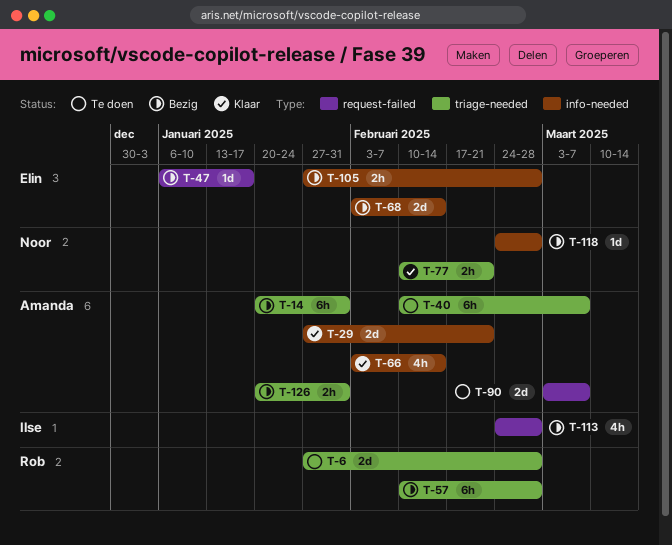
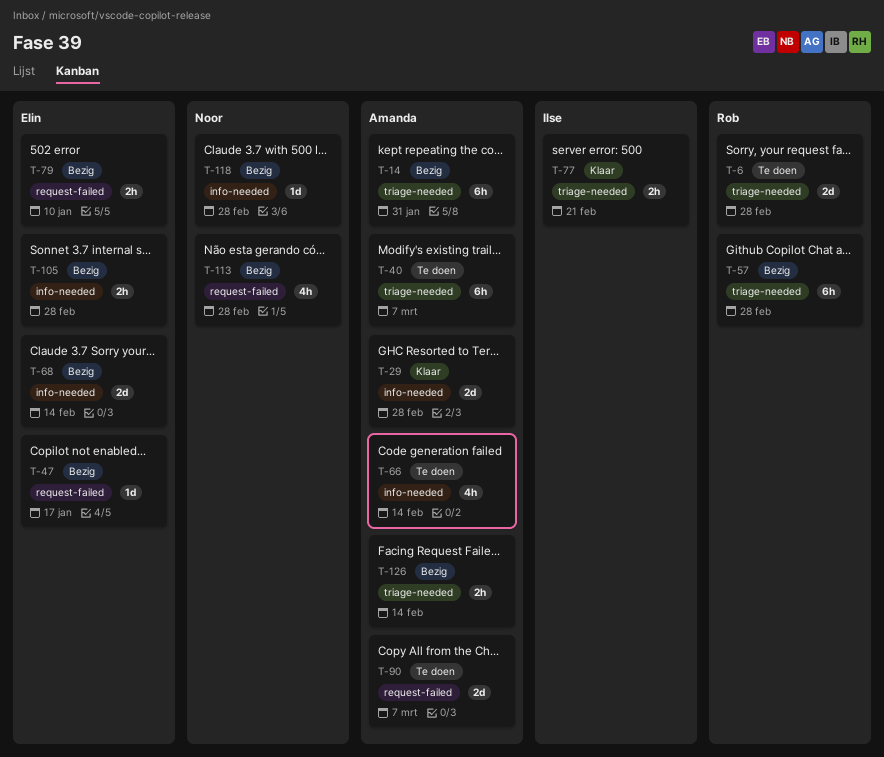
T-29, due: Feb 21 -> Feb 28
T-66, status: Klaar -> Te doen
T-77, owner: Noor -> Ilse
T-79: none -> present
T-113, owner: Ilse -> Noor
T-126, due: Jan 31 -> Feb 14

